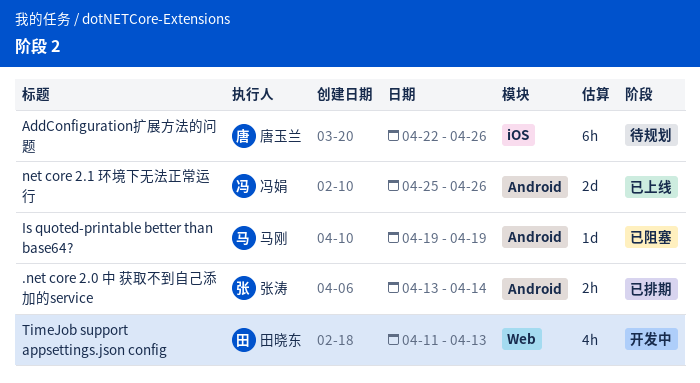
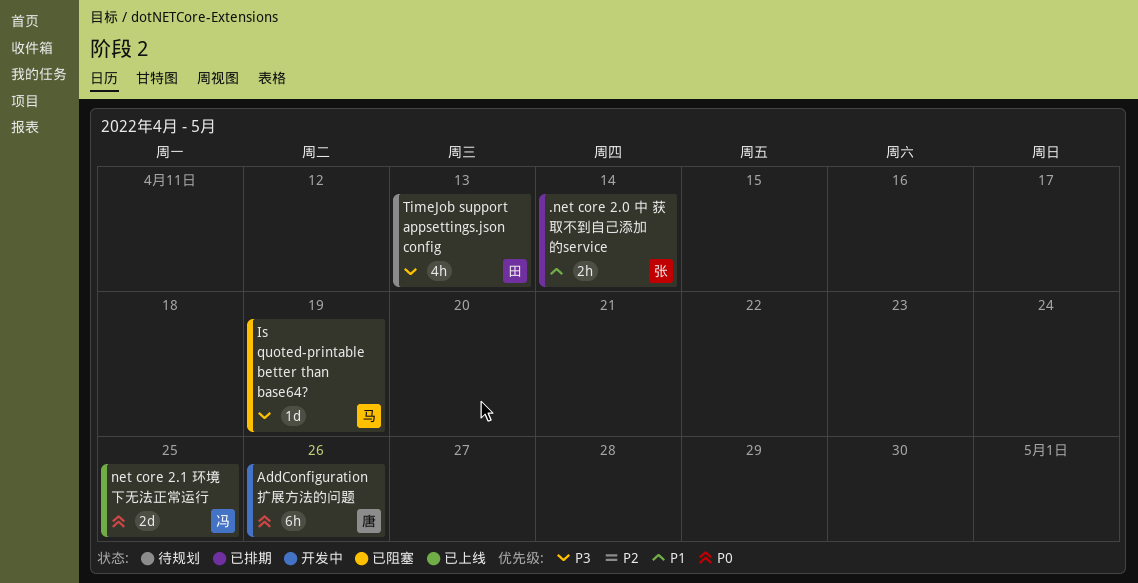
AddConfiguration扩展方法的问题, status: 待规划 -> 开发中
net core 2.1 环境下无法正常运行, due: Apr 26 -> Apr 25
TimeJob support appsettings.json config, status: 开发中 -> 待规划

